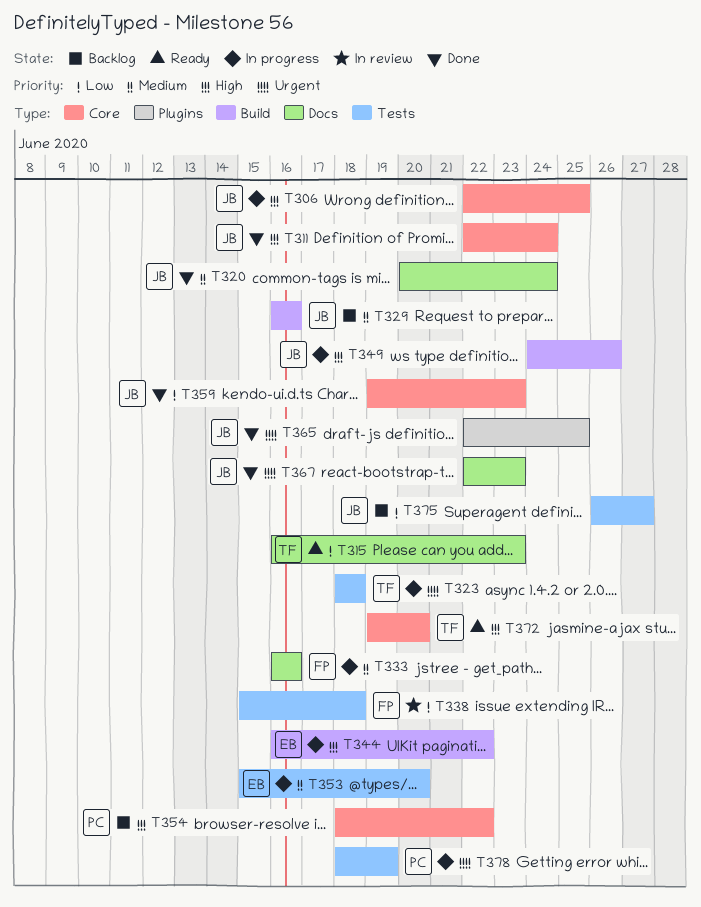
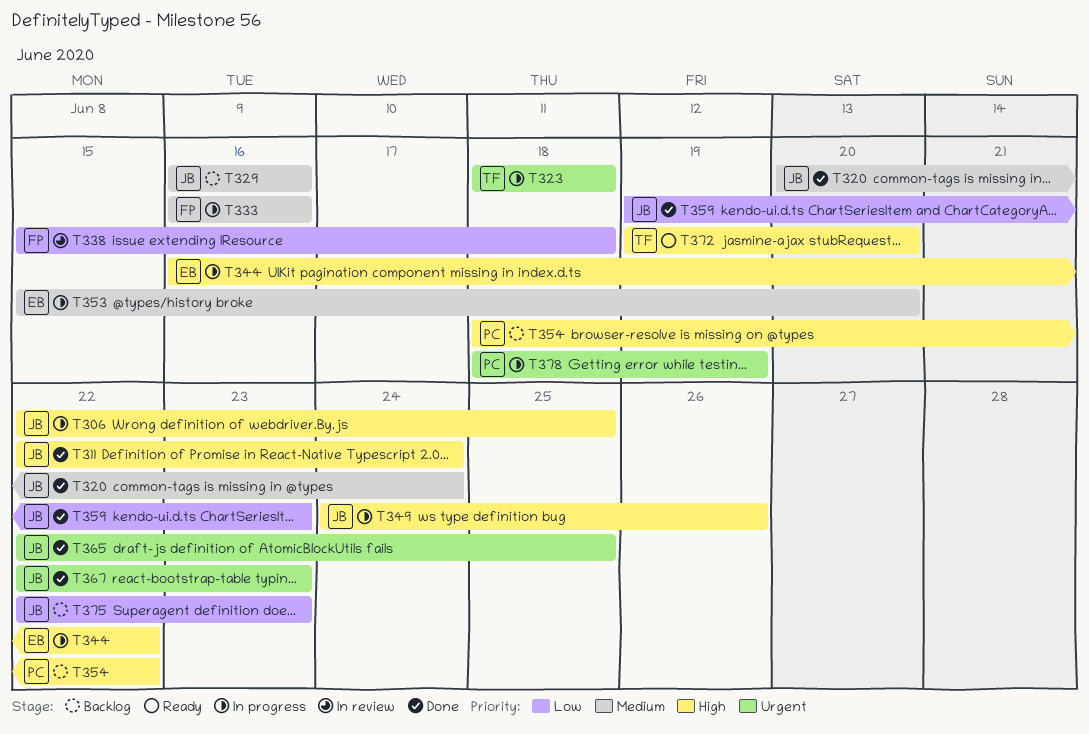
T315: present -> none
T375, start: Jun 26 -> Jun 22
T375, due: Jun 27 -> Jun 23

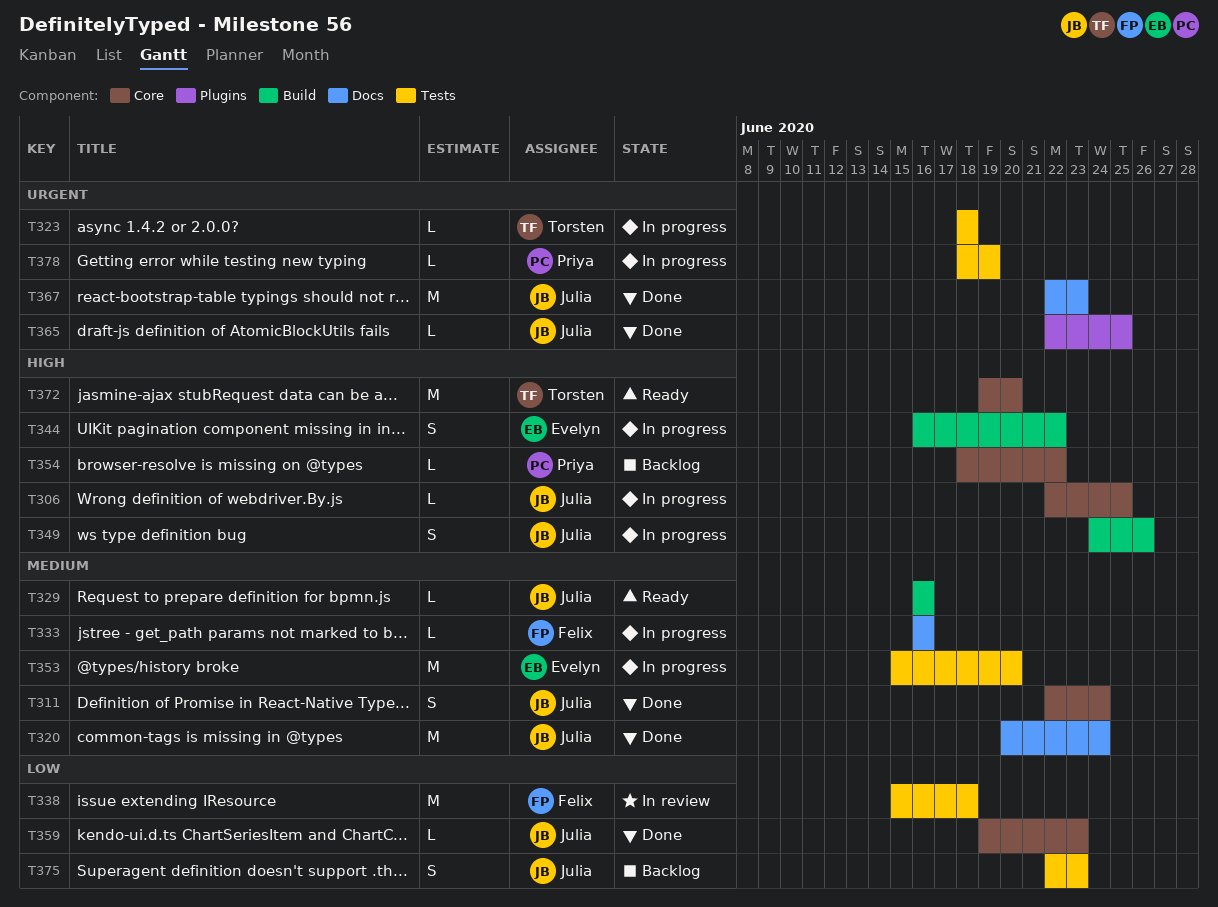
T311, priority: High -> Medium
T329, status: Backlog -> Ready

